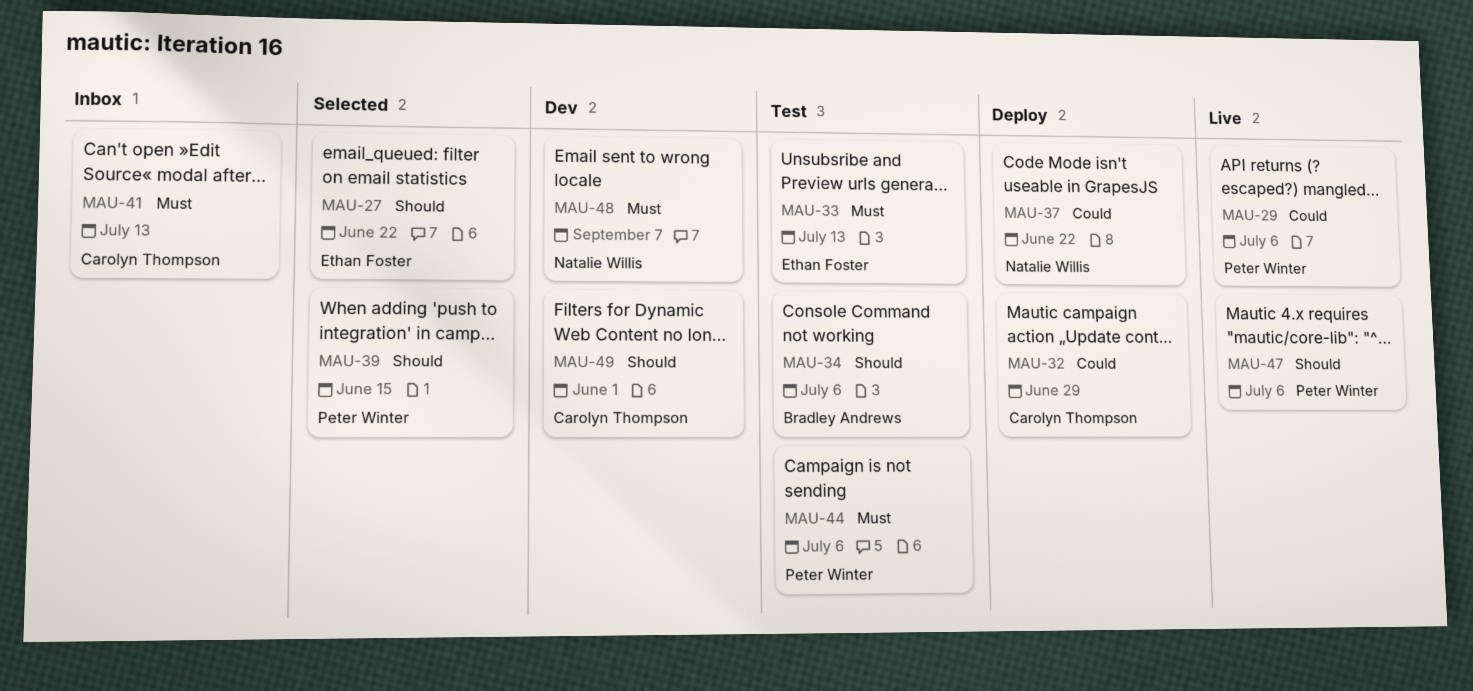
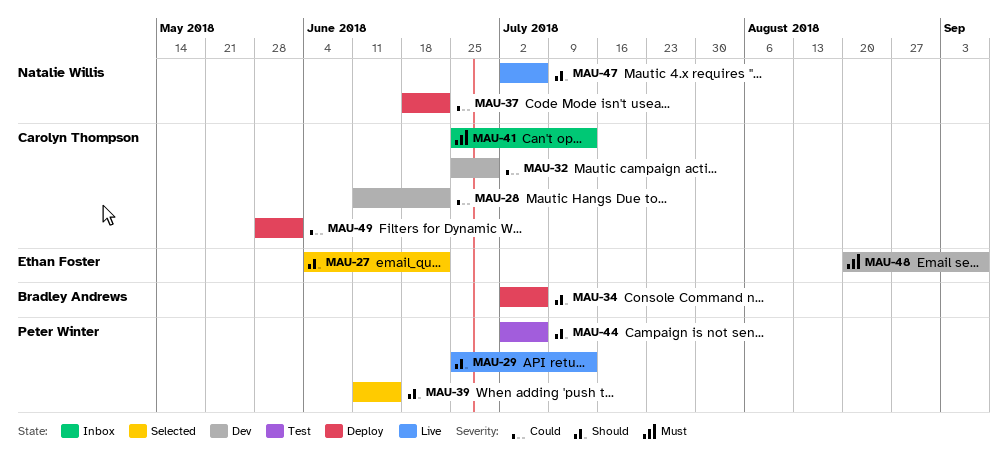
MAU-28: none -> present
MAU-29, priority: Could -> Should
MAU-29, due: Jul 6 -> Jul 13
MAU-32, status: Deploy -> Dev
MAU-33: present -> none
MAU-34, status: Test -> Deploy
MAU-44, priority: Must -> Should
MAU-47, owner: Peter Winter -> Natalie Willis
MAU-48, owner: Natalie Willis -> Ethan Foster
MAU-49, status: Dev -> Deploy
MAU-49, priority: Should -> Could

